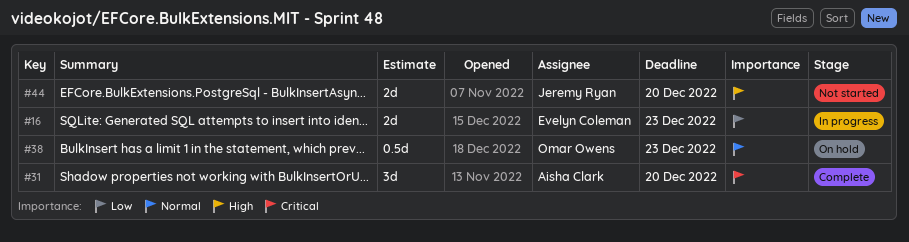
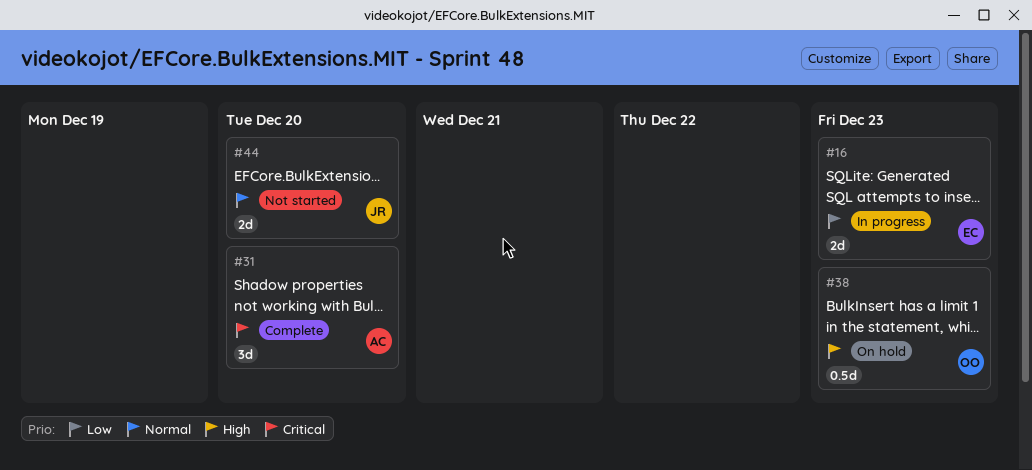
#38, priority: Normal -> High
#44, priority: High -> Normal

